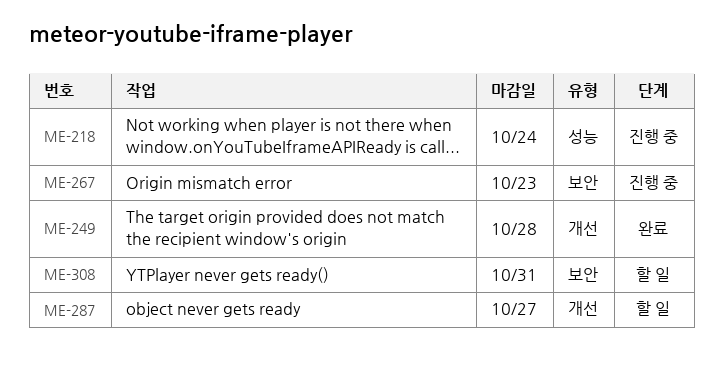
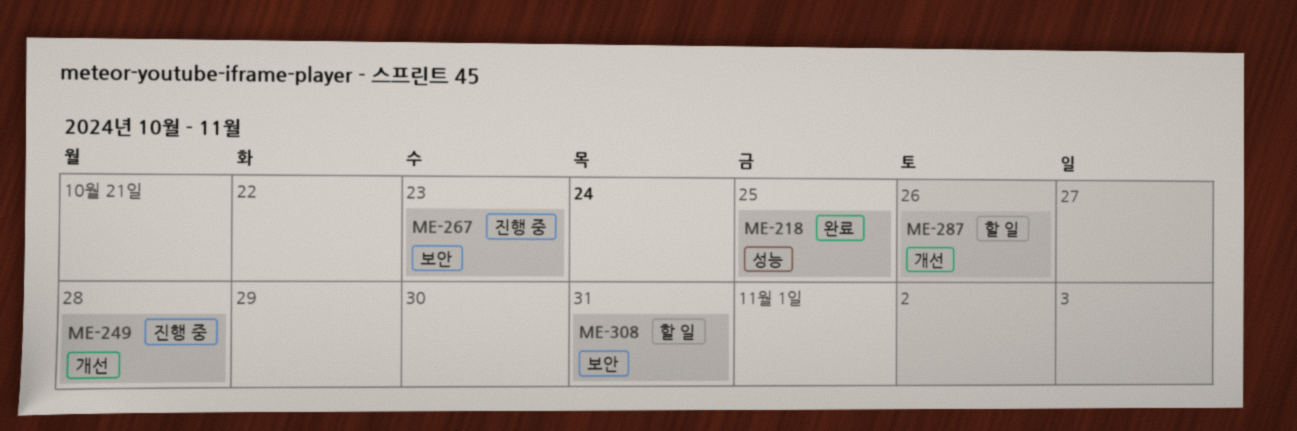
ME-218, status: 진행 중 -> 완료
ME-218, due: Oct 24 -> Oct 25
ME-249, status: 완료 -> 진행 중
ME-287, due: Oct 27 -> Oct 26

